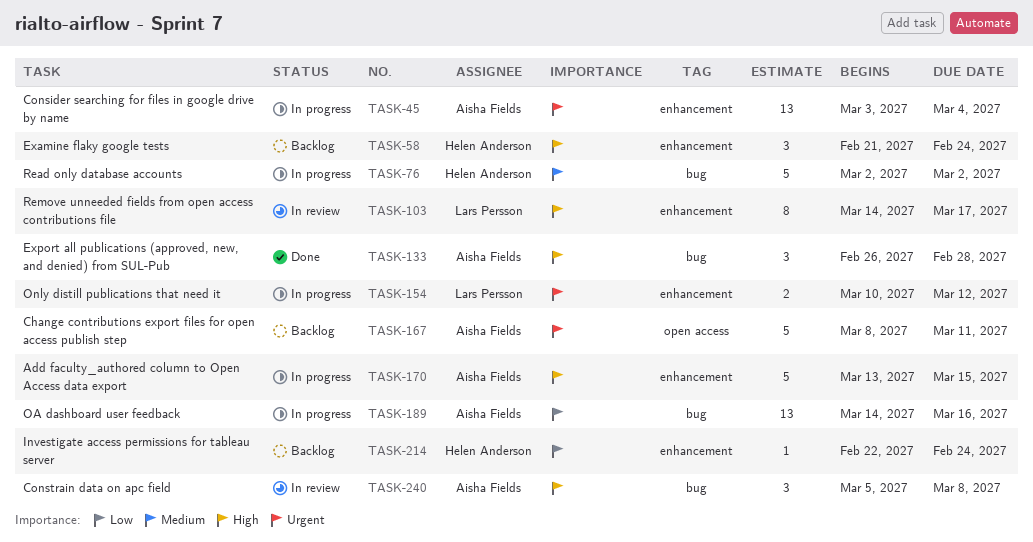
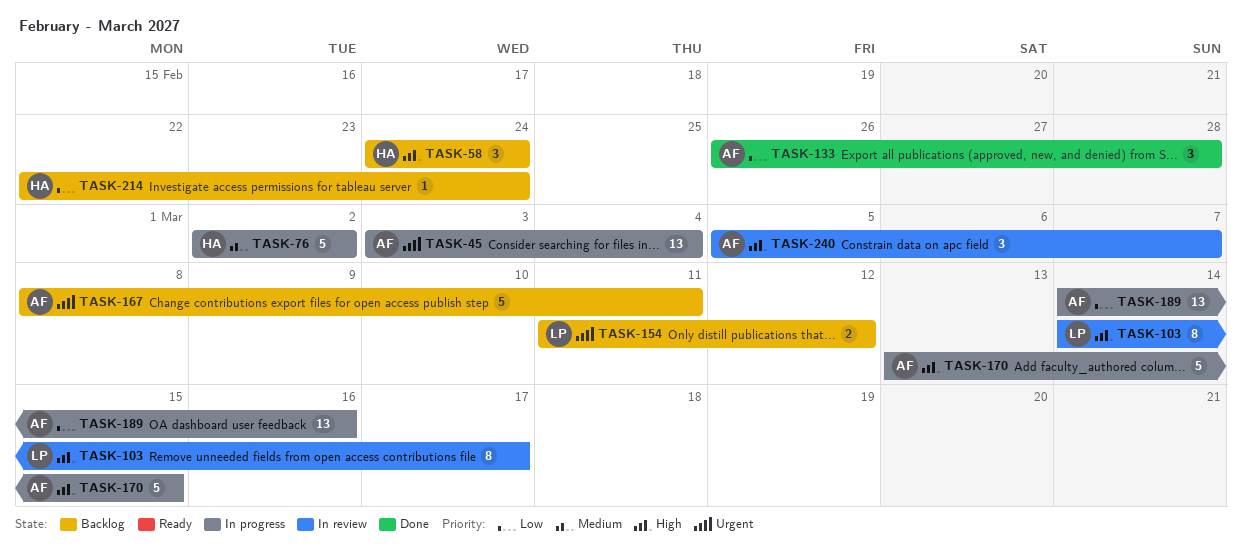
TASK-58, start: Feb 21 -> Feb 24
TASK-133, priority: High -> Low
TASK-154, status: In progress -> Backlog
TASK-154, start: Mar 10 -> Mar 11
TASK-240, due: Mar 8 -> Mar 7

